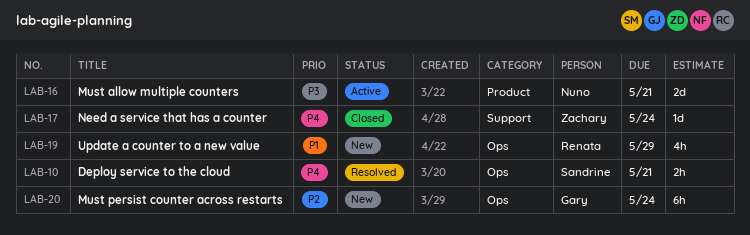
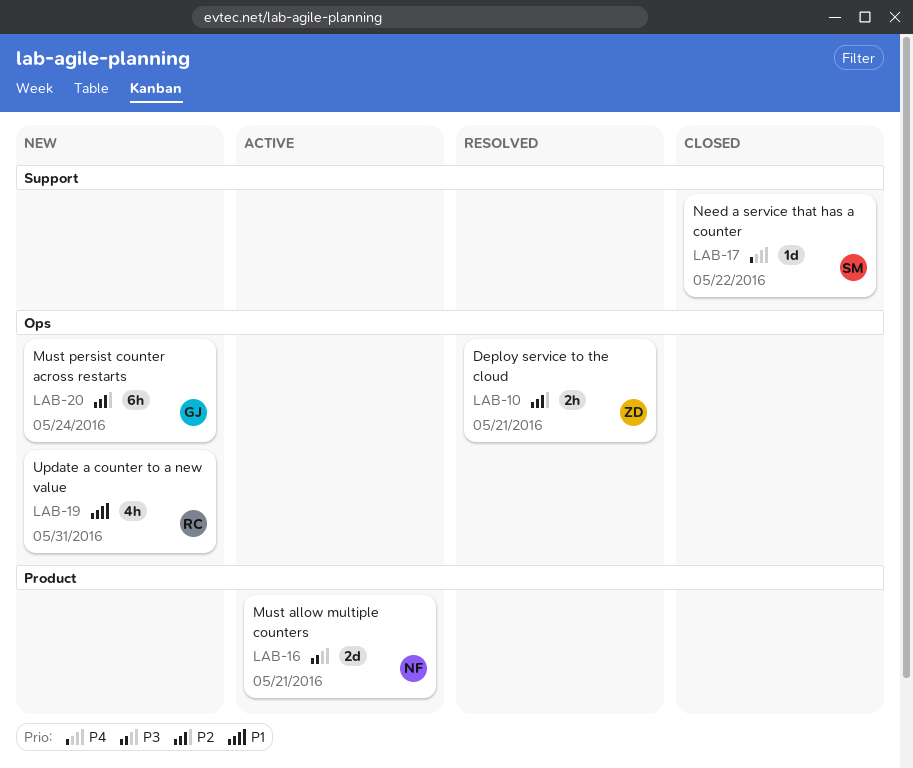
LAB-10, owner: Sandrine -> Zachary
LAB-10, priority: P4 -> P2
LAB-17, owner: Zachary -> Sandrine
LAB-17, due: May 24 -> May 22
LAB-19, due: May 29 -> May 31

